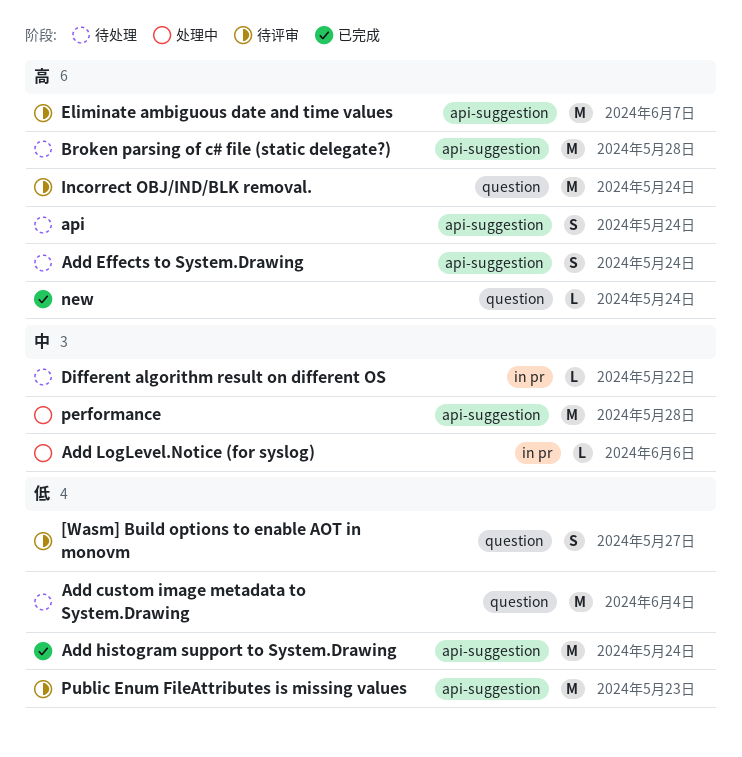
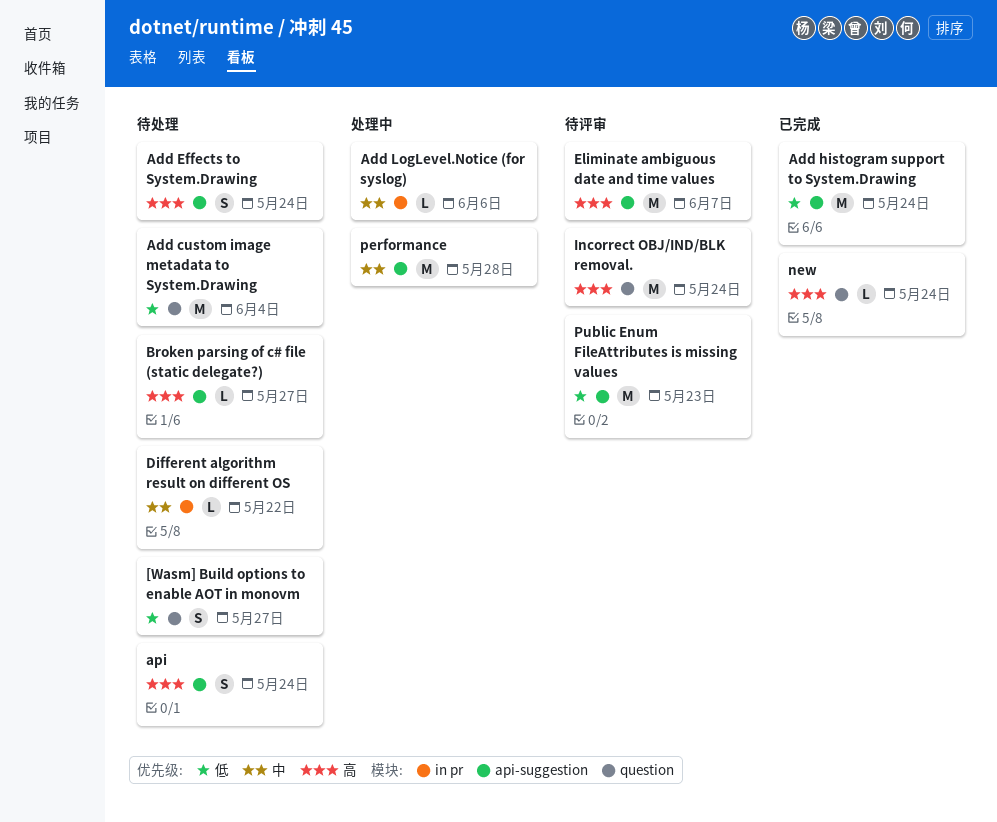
[Wasm] Build options to enable AOT in monovm, status: 待评审 -> 待处理
Broken parsing of c# file (static delegate?), estimate: M -> L
Broken parsing of c# file (static delegate?), due: May 28 -> May 27

